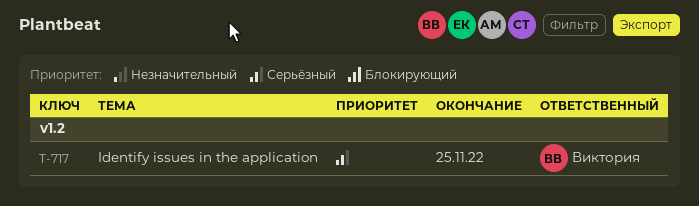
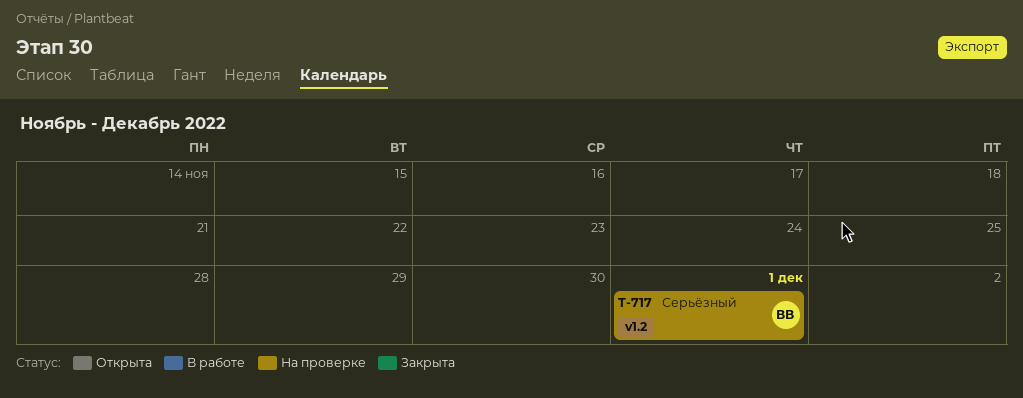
T-717, due: Nov 25 -> Dec 1

